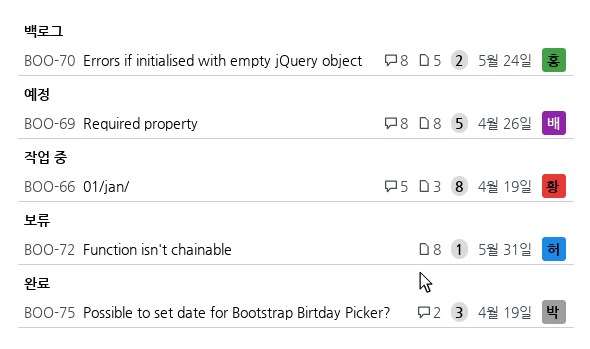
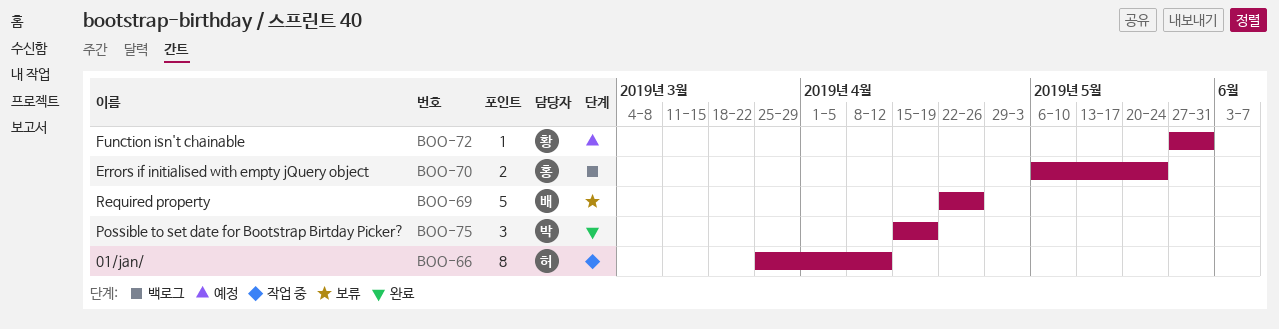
BOO-66, owner: 황 -> 허
BOO-66, due: Apr 19 -> Apr 12
BOO-69, status: 예정 -> 보류
BOO-72, status: 보류 -> 예정
BOO-72, owner: 허 -> 황

